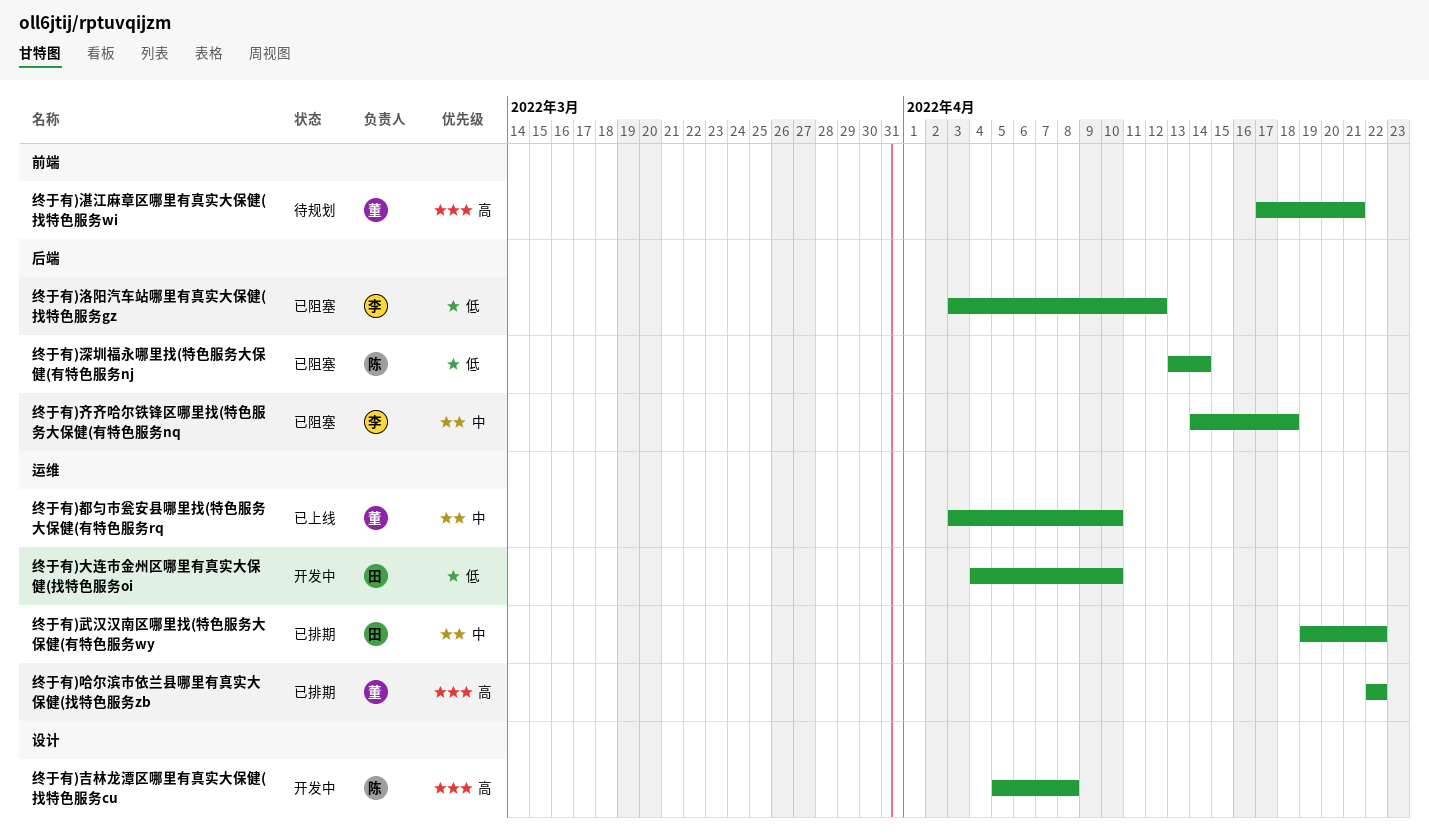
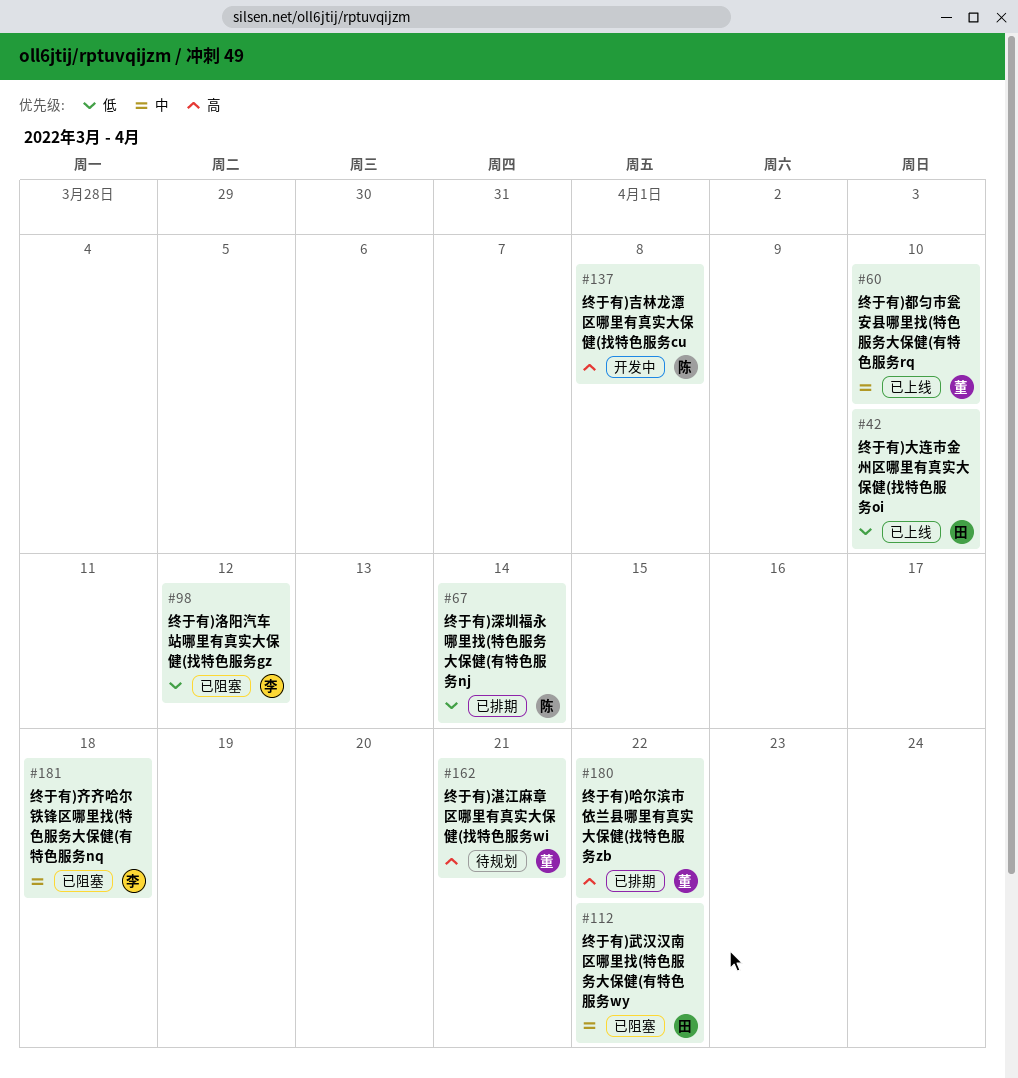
终于有)大连市金州区哪里有真实大保健(找特色服务oi, status: 开发中 -> 已上线
终于有)武汉汉南区哪里找(特色服务大保健(有特色服务wy, status: 已排期 -> 已阻塞
终于有)深圳福永哪里找(特色服务大保健(有特色服务nj, status: 已阻塞 -> 已排期

